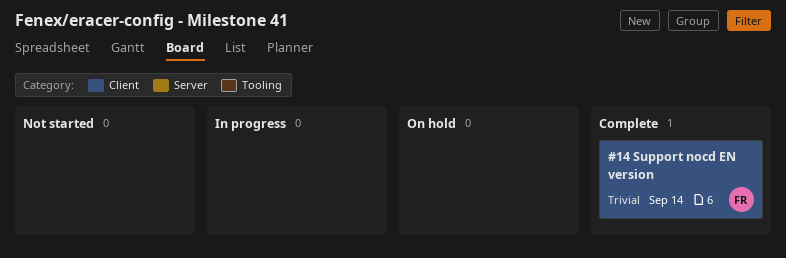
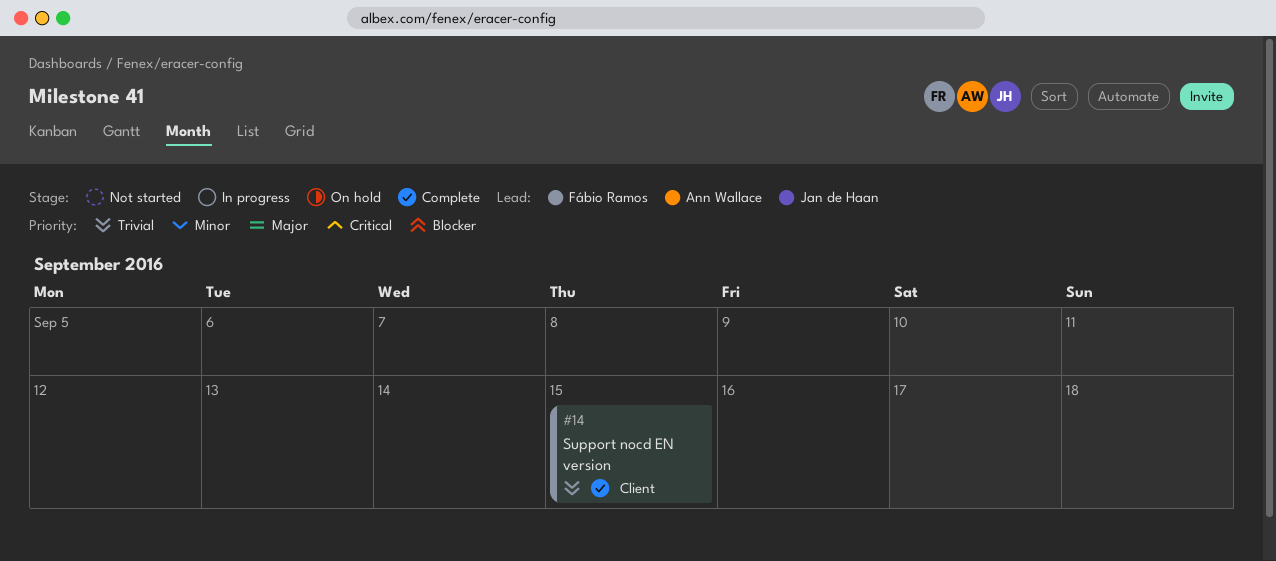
#14, due: Sep 14 -> Sep 15

